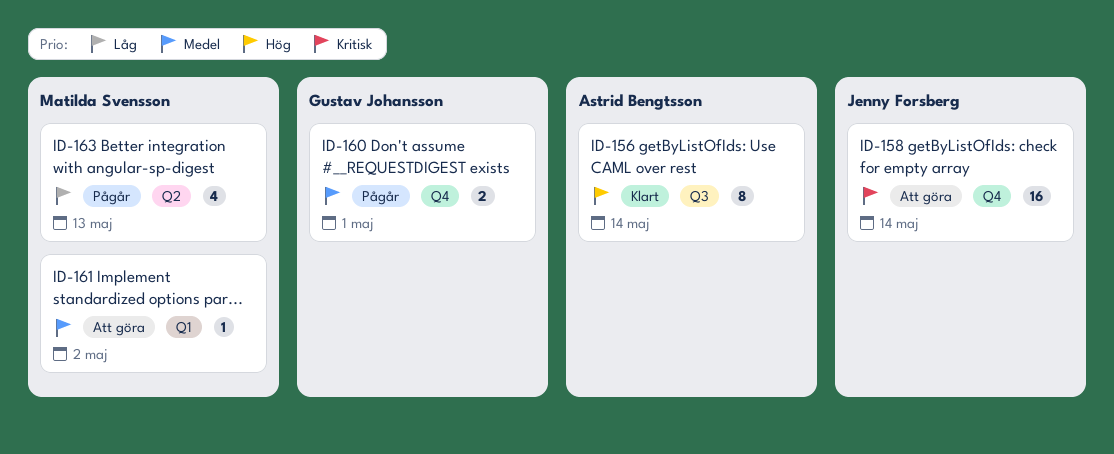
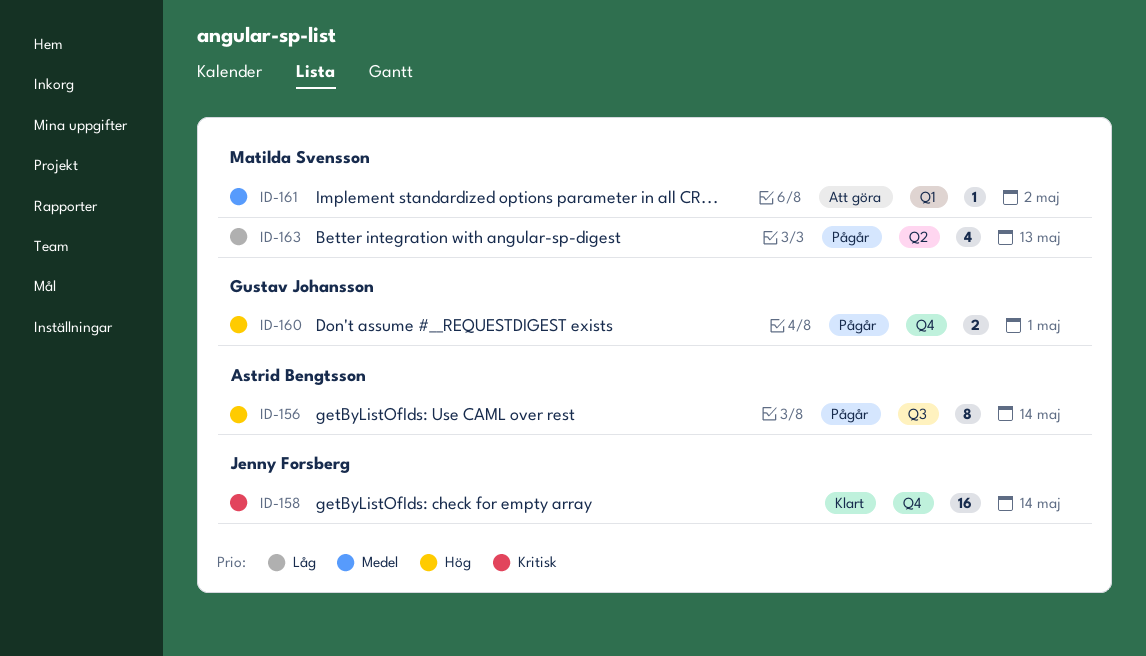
ID-156, status: Klart -> Pågår
ID-158, status: Att göra -> Klart
ID-160, priority: Medel -> Hög

